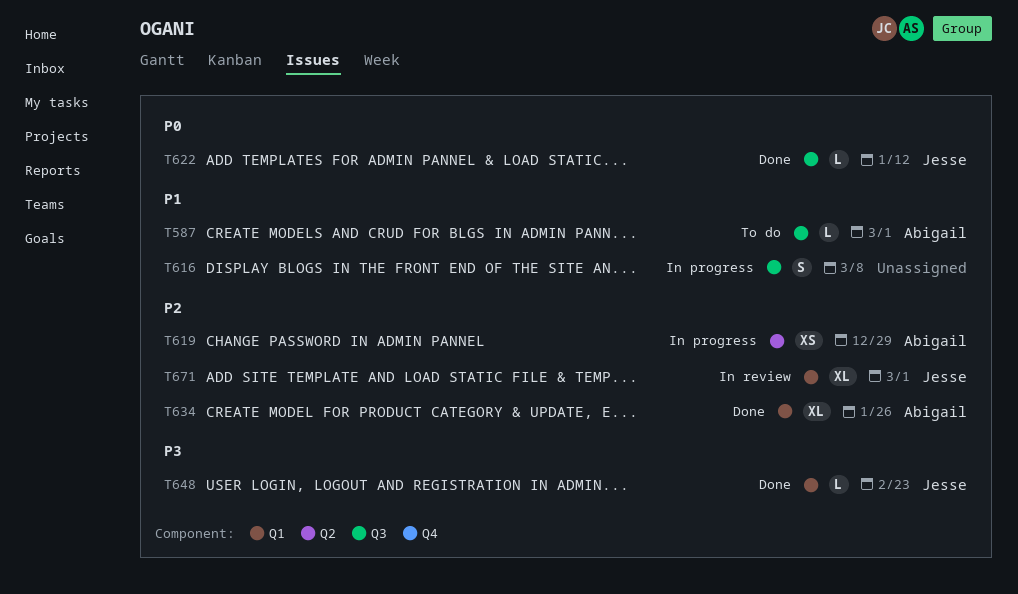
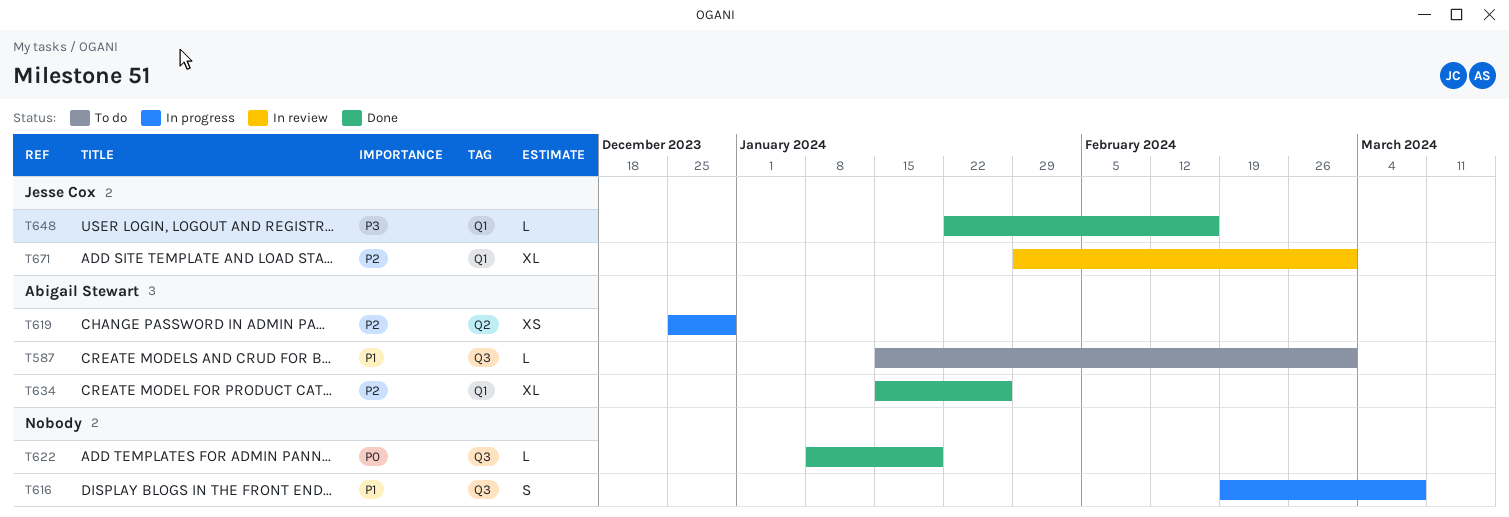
T622, owner: Jesse Cox -> none
T622, due: Jan 12 -> Jan 19
T648, due: Feb 23 -> Feb 16

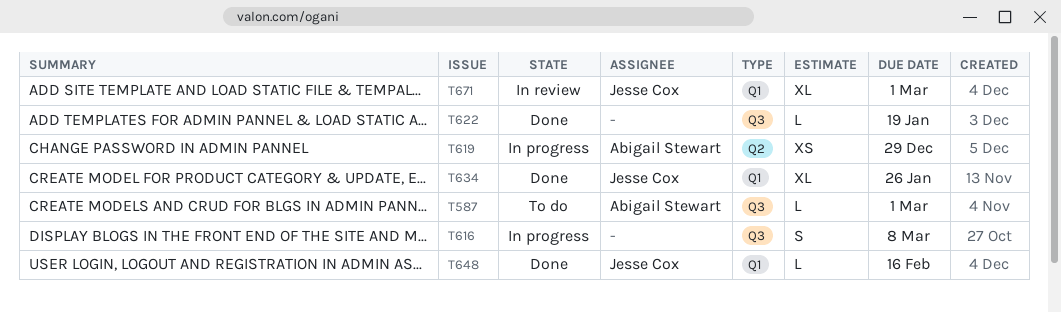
T634, owner: Abigail Stewart -> Jesse Cox

